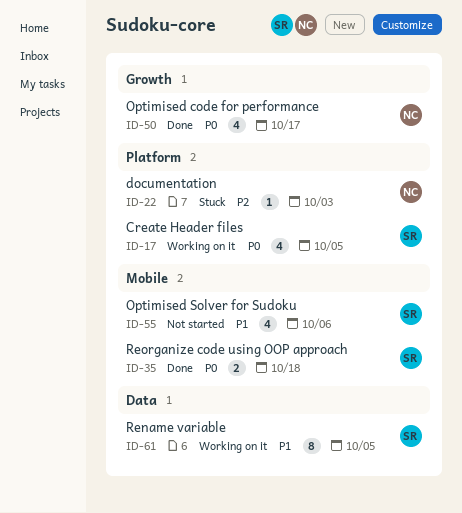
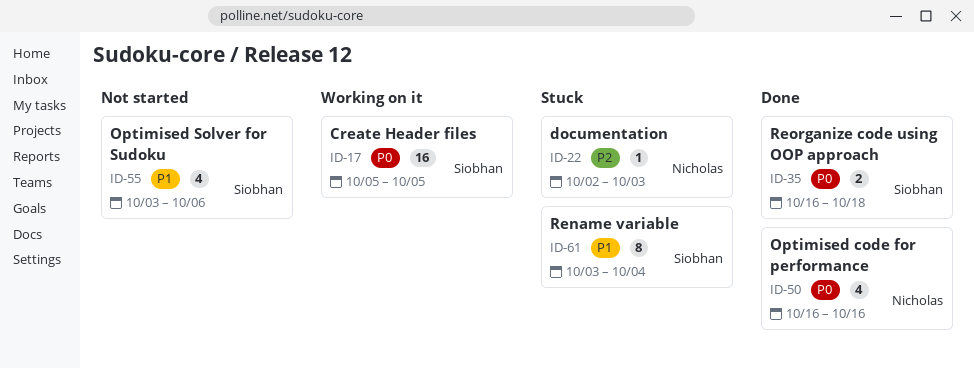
ID-17, estimate: 4 -> 16
ID-50, due: Oct 17 -> Oct 16
ID-61, status: Working on it -> Stuck
ID-61, due: Oct 5 -> Oct 4

